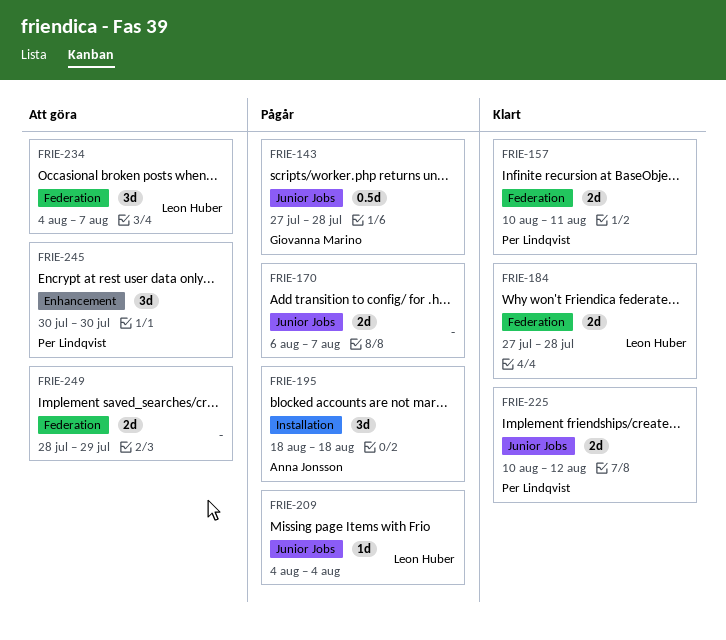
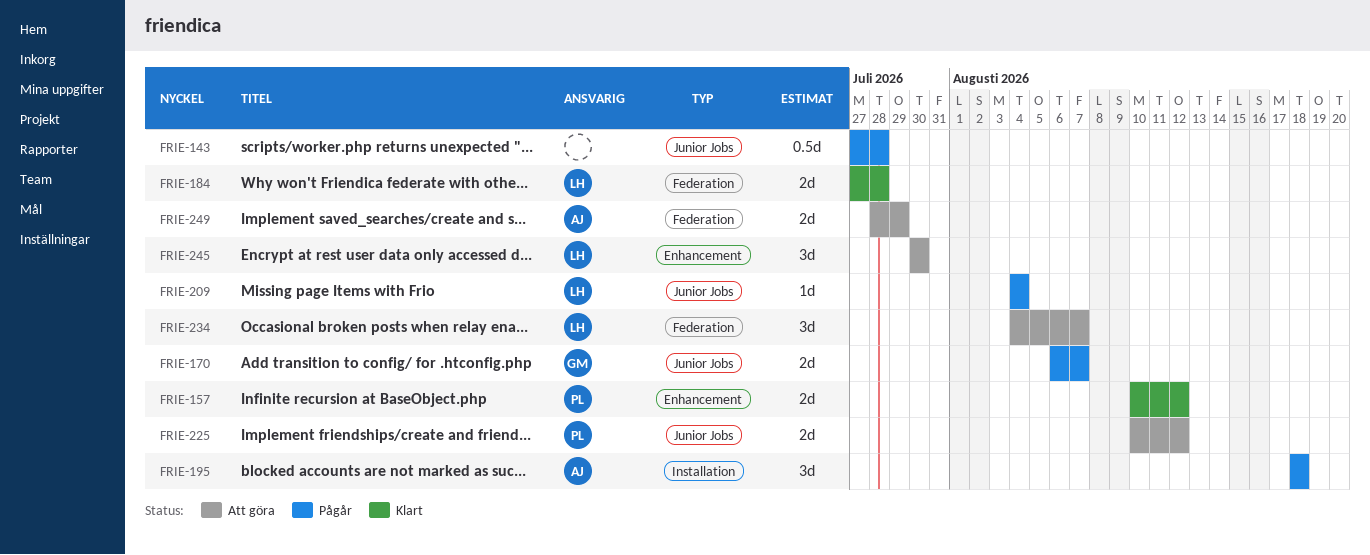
FRIE-143, owner: Giovanna Marino -> none
FRIE-157, label: Federation -> Enhancement
FRIE-157, due: Aug 11 -> Aug 12
FRIE-170, owner: none -> Giovanna Marino
FRIE-225, status: Klart -> Att göra
FRIE-245, owner: Per Lindqvist -> Leon Huber
FRIE-249, owner: none -> Anna Jonsson

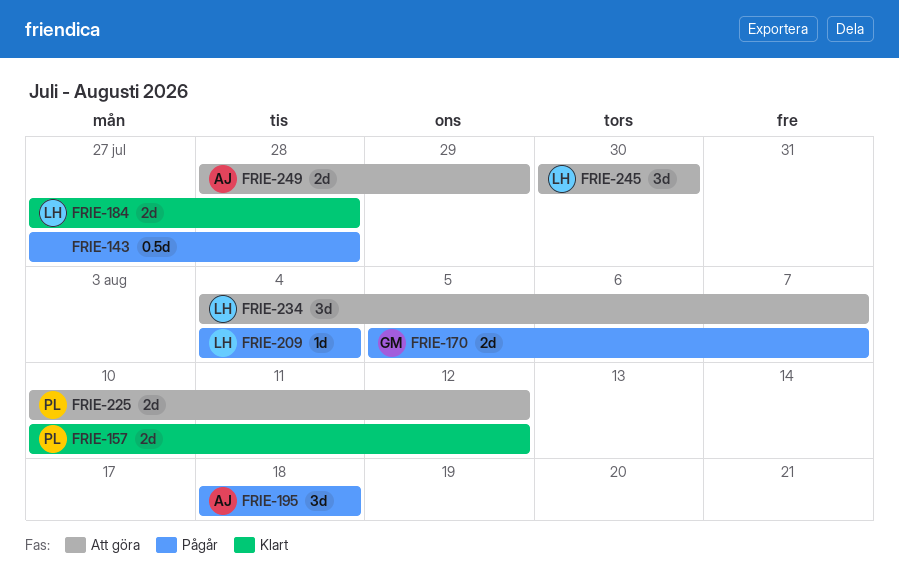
FRIE-170, start: Aug 6 -> Aug 5

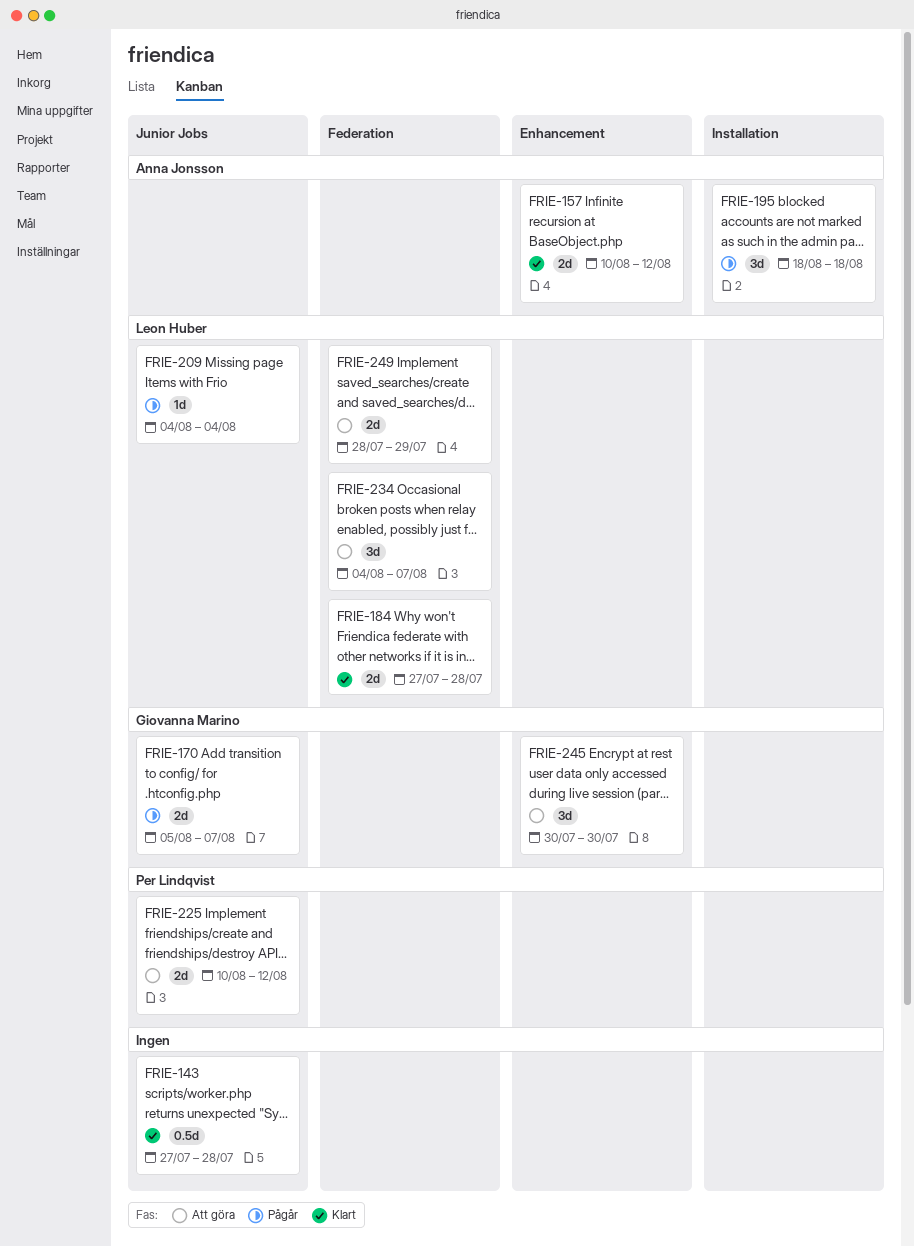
FRIE-143, status: Pågår -> Klart
FRIE-157, owner: Per Lindqvist -> Anna Jonsson
FRIE-245, owner: Leon Huber -> Giovanna Marino
FRIE-249, owner: Anna Jonsson -> Leon Huber

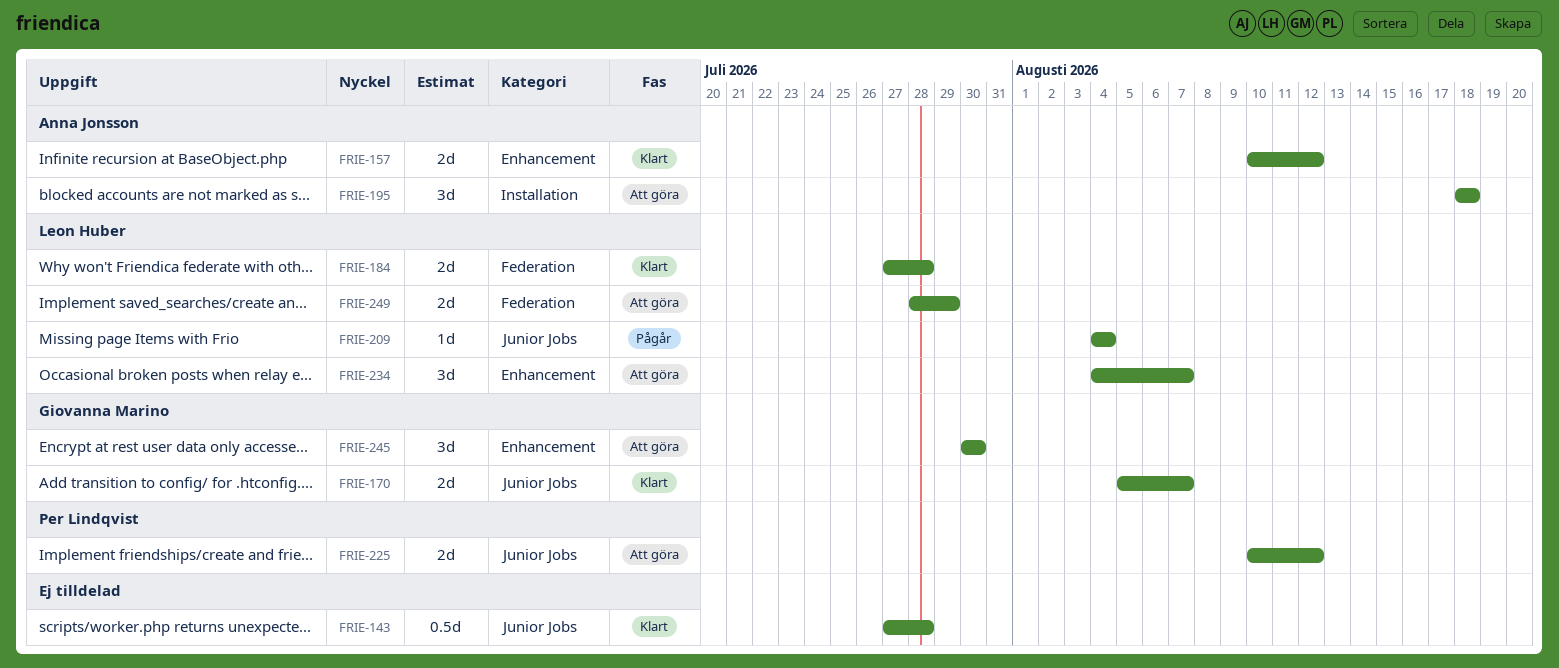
FRIE-170, status: Pågår -> Klart
FRIE-195, status: Pågår -> Att göra
FRIE-234, label: Federation -> Enhancement

